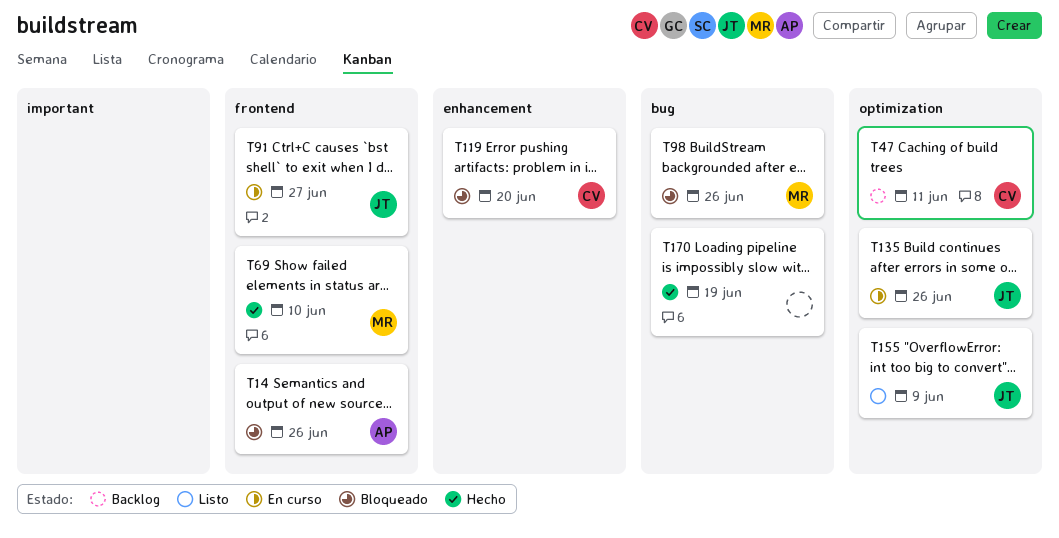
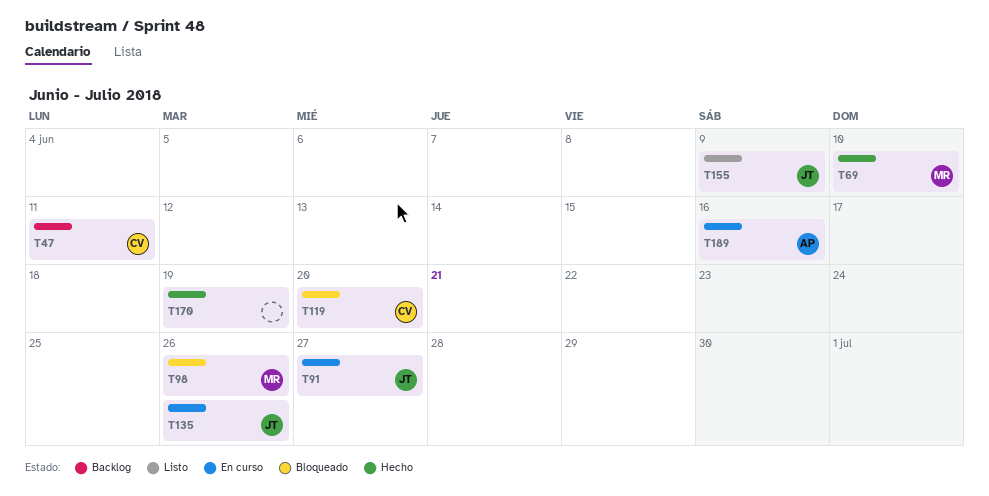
T14: present -> none
T189: none -> present

